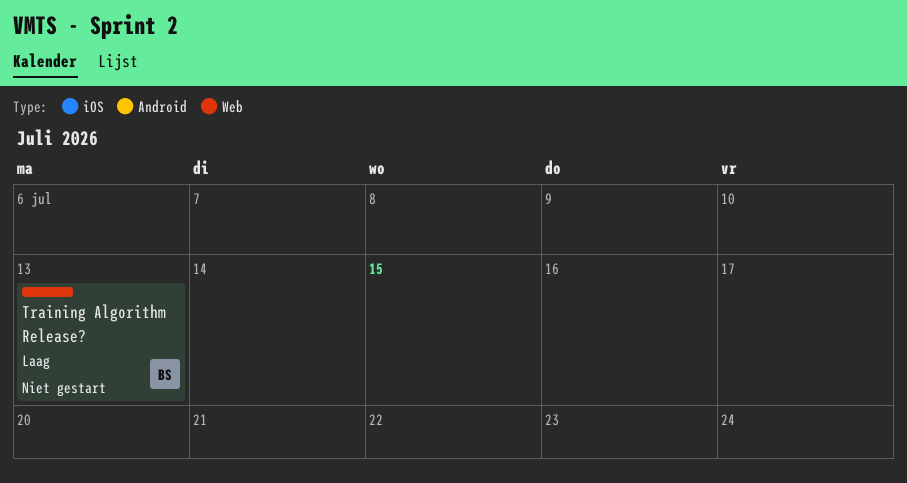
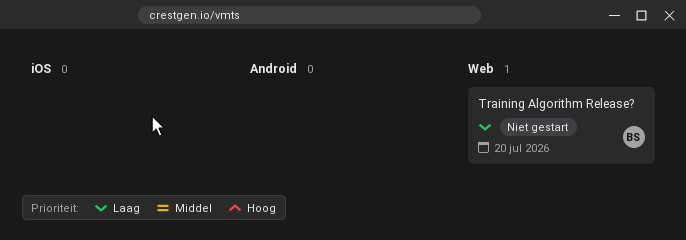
Training Algorithm Release?, due: Jul 13 -> Jul 20

